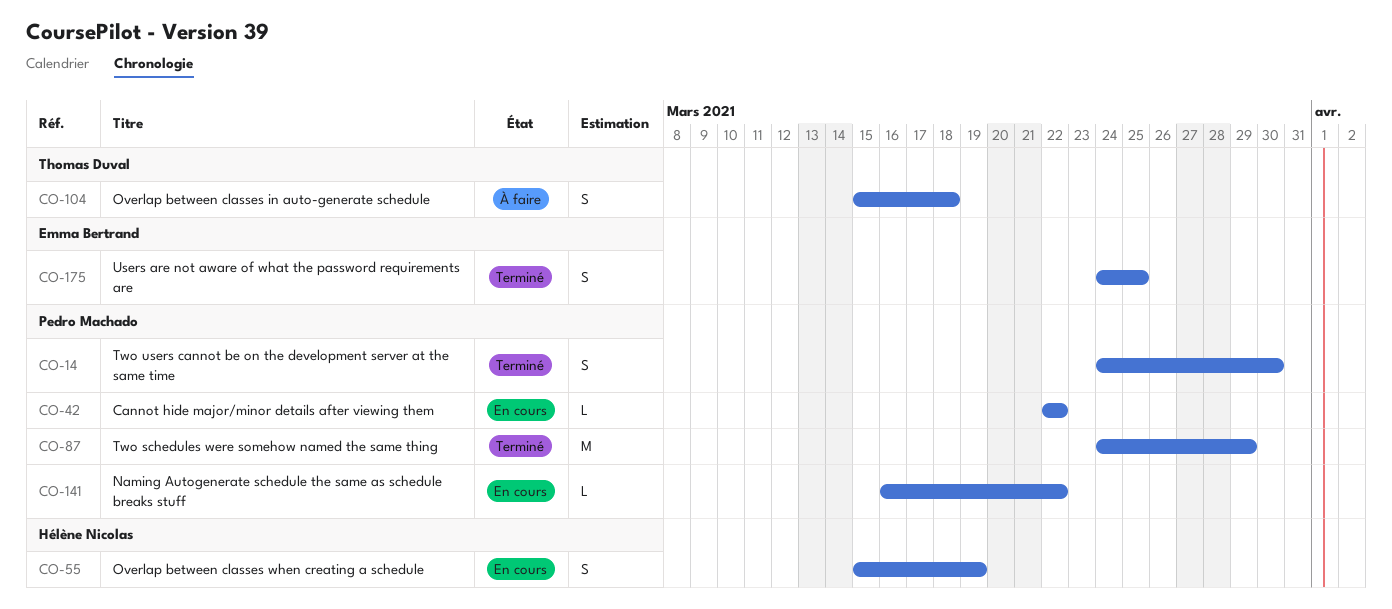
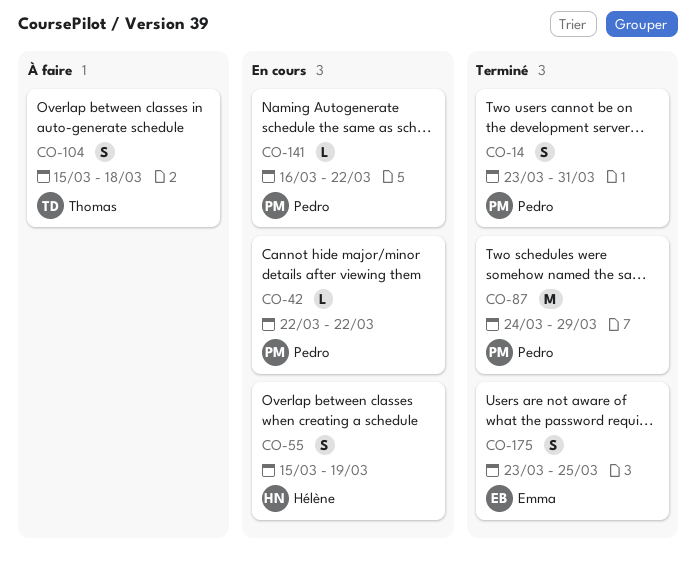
CO-14, start: Mar 24 -> Mar 23
CO-14, due: Mar 30 -> Mar 31
CO-175, start: Mar 24 -> Mar 23

